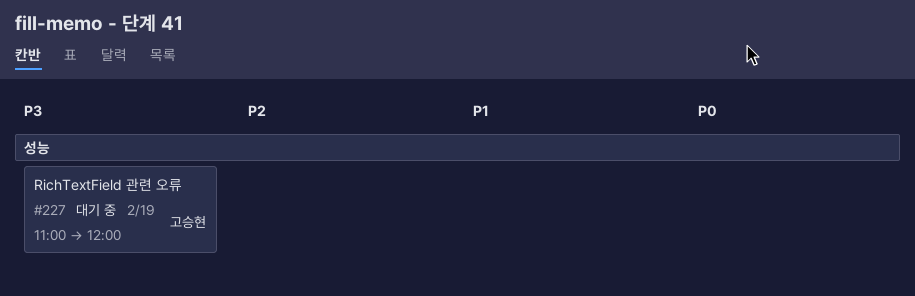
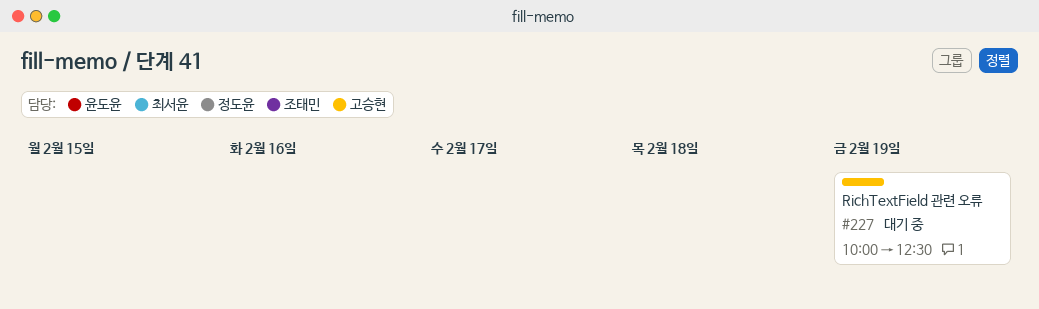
#227, begins: 11:00 -> 10:00
#227, ends: 12:00 -> 12:30

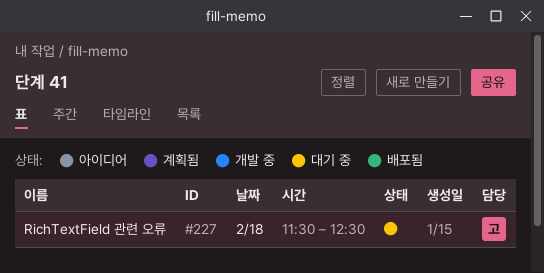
#227, day: Feb 19 -> Feb 18
#227, begins: 10:00 -> 11:30

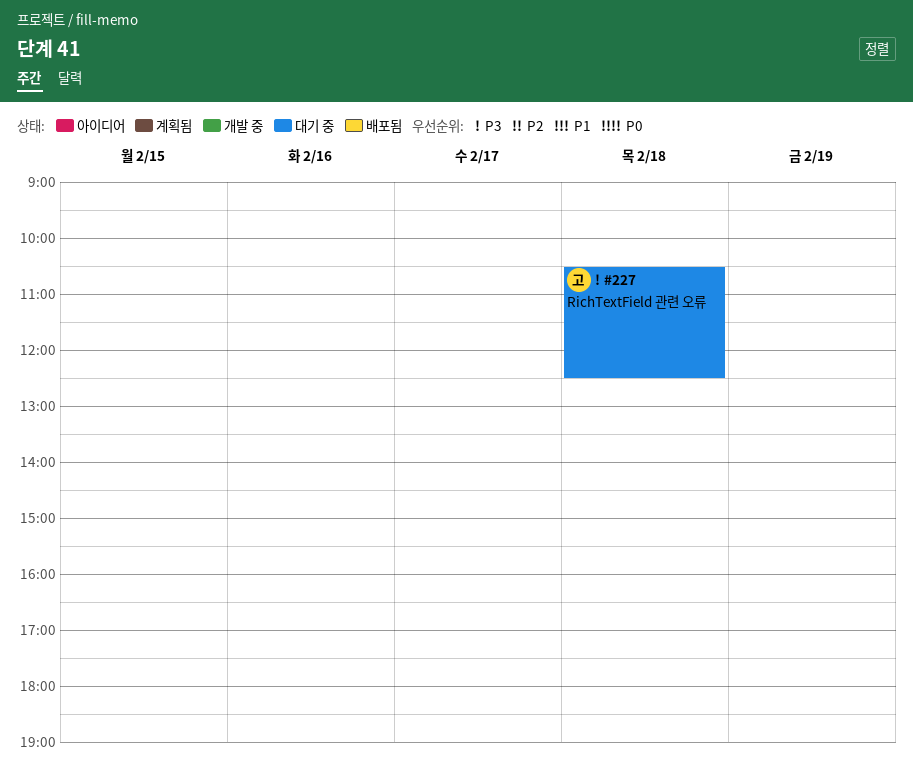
#227, begins: 11:30 -> 10:30

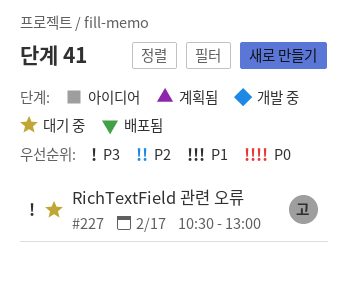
#227, day: Feb 18 -> Feb 17
#227, ends: 12:30 -> 13:00

